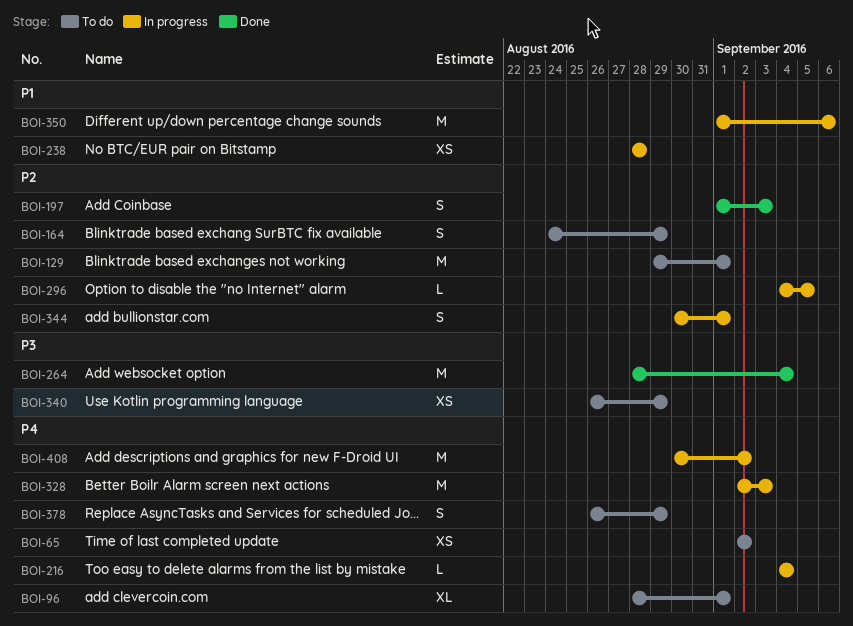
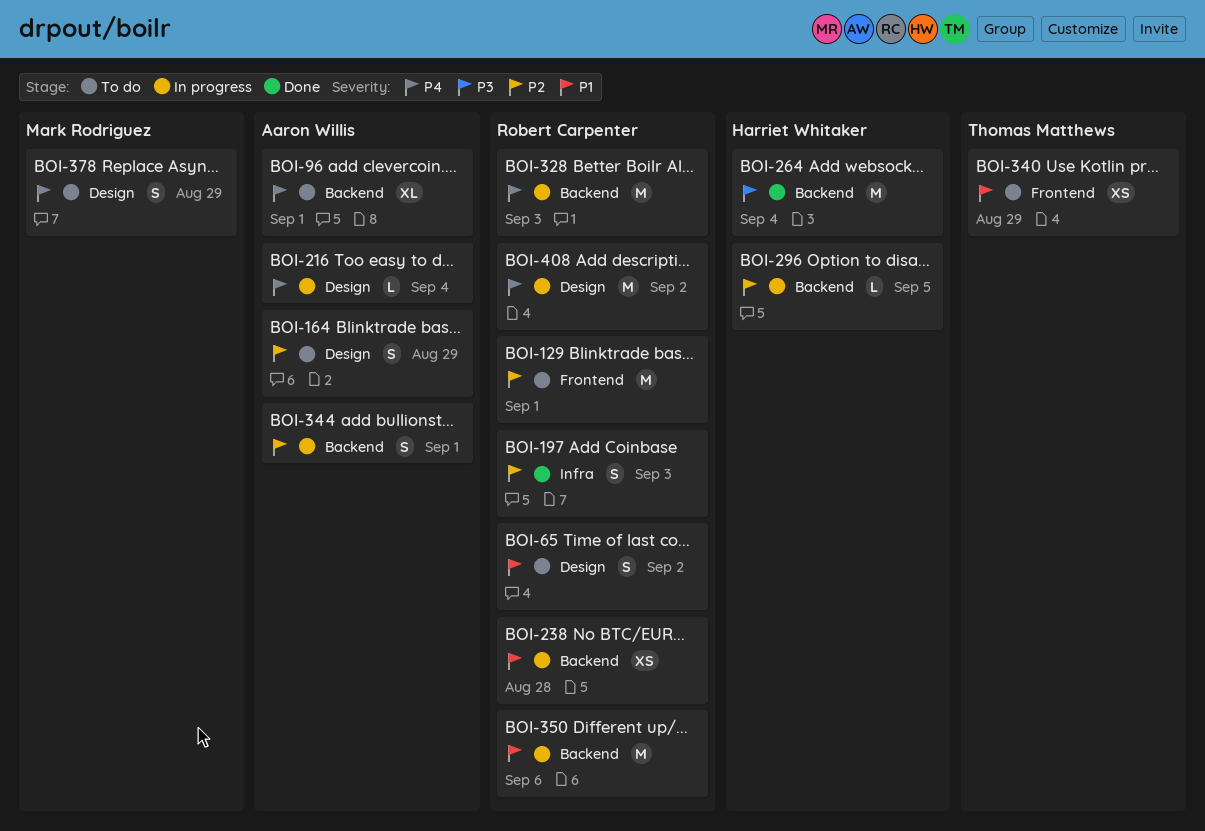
BOI-65, priority: P4 -> P1
BOI-65, estimate: XS -> S
BOI-340, priority: P3 -> P1

